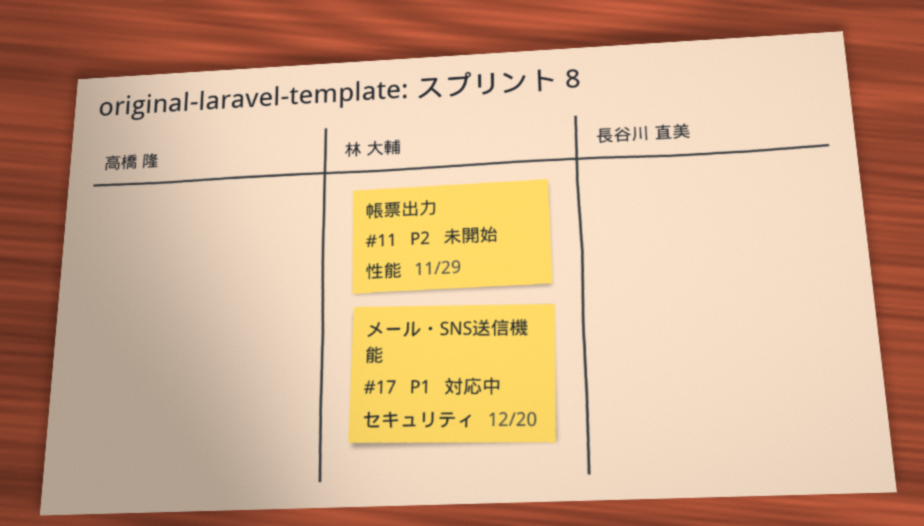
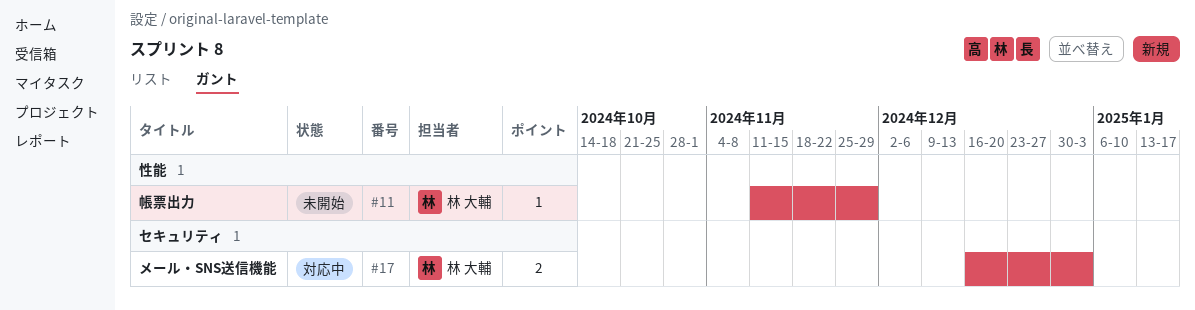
#17, due: Dec 20 -> Jan 3

